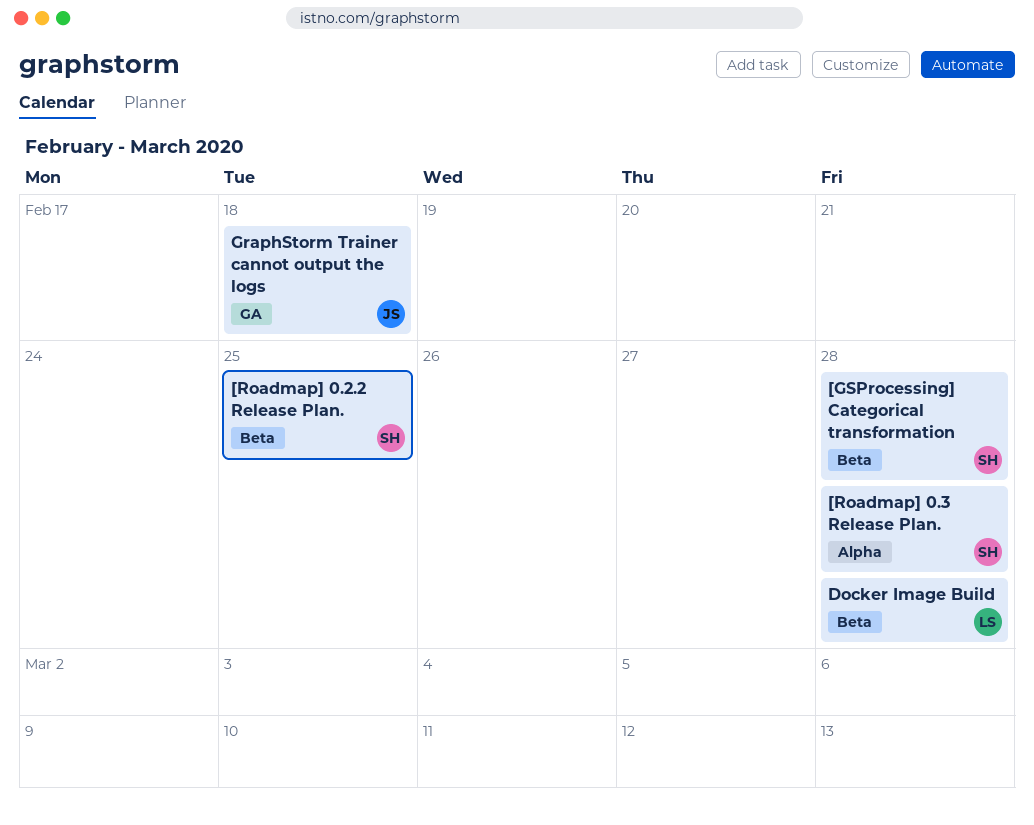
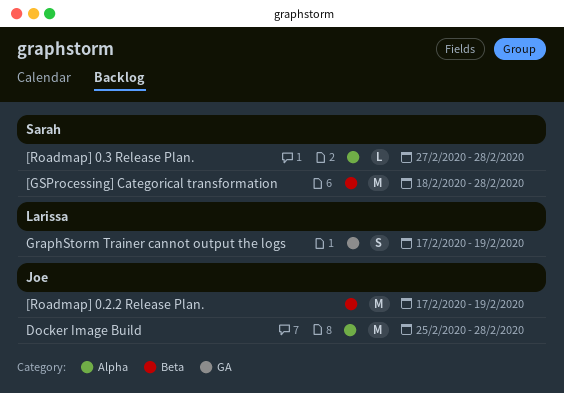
[Roadmap] 0.2.2 Release Plan., owner: Sarah -> Joe
[Roadmap] 0.2.2 Release Plan., due: Feb 25 -> Feb 19
Docker Image Build, owner: Larissa -> Joe
Docker Image Build, label: Beta -> Alpha
GraphStorm Trainer cannot output the logs, owner: Joe -> Larissa
GraphStorm Trainer cannot output the logs, due: Feb 18 -> Feb 19

